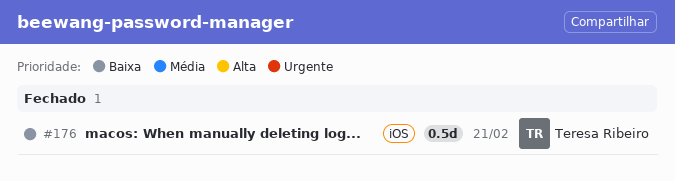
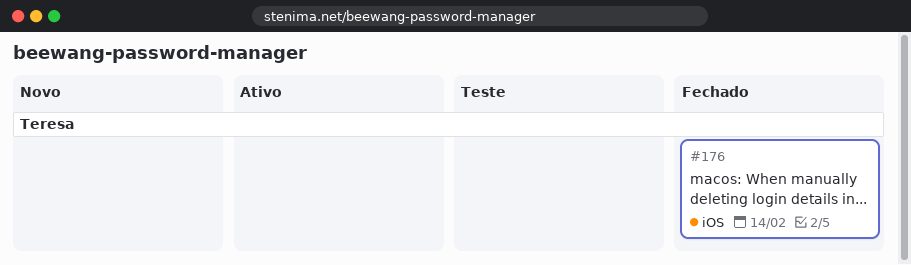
#176, due: Feb 21 -> Feb 14

